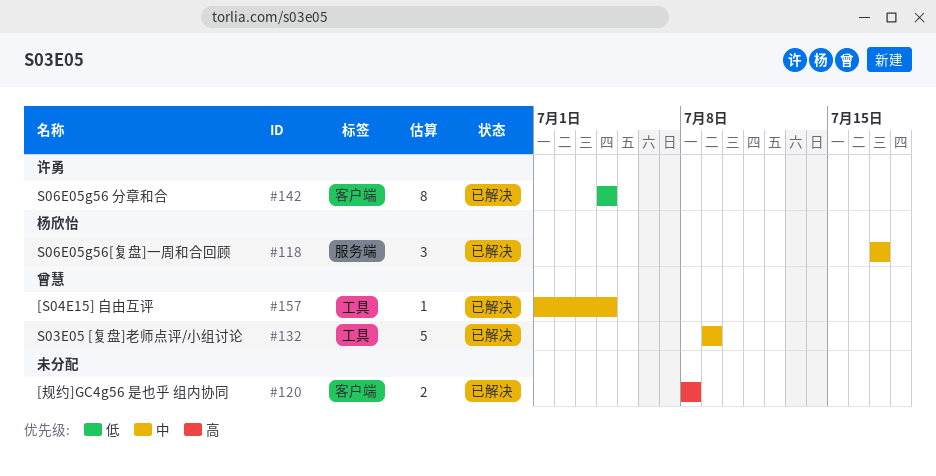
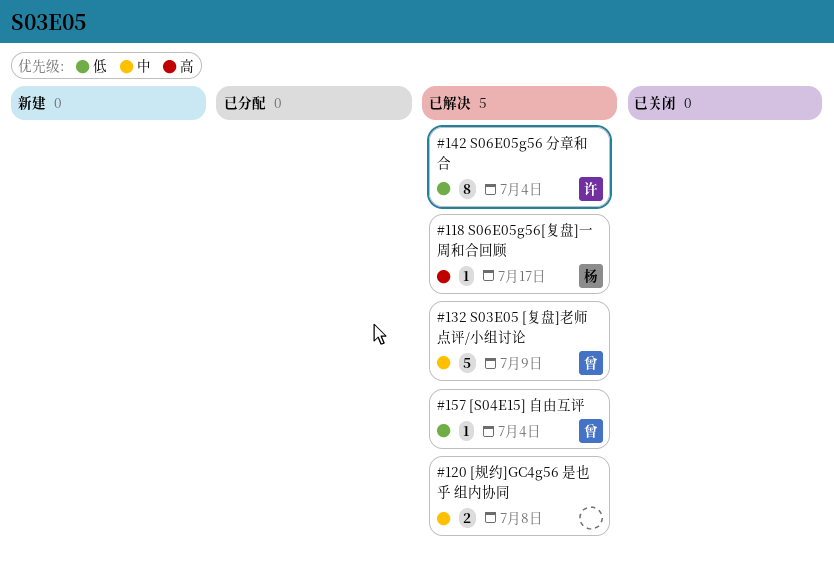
#118, priority: 中 -> 高
#118, estimate: 3 -> 1
#120, priority: 高 -> 中
#157, priority: 中 -> 低

